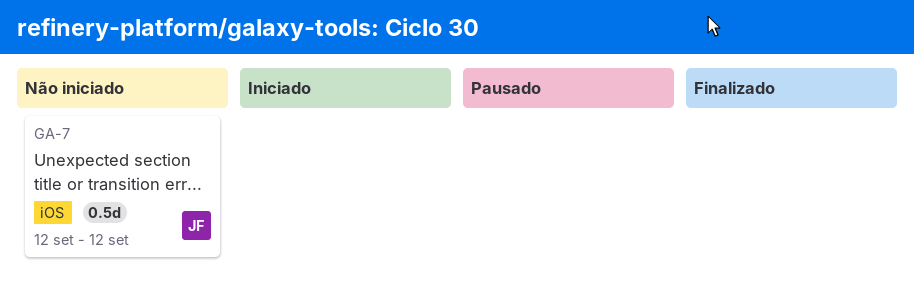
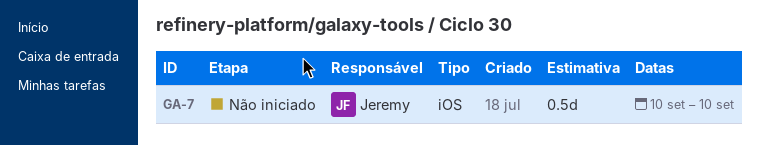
GA-7, start: Sep 12 -> Sep 10
GA-7, due: Sep 12 -> Sep 10

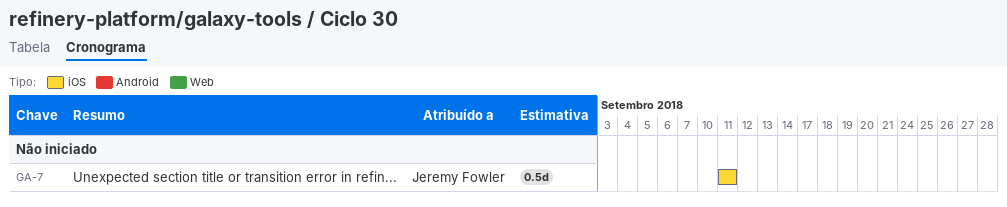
GA-7, start: Sep 10 -> Sep 11
GA-7, due: Sep 10 -> Sep 11

